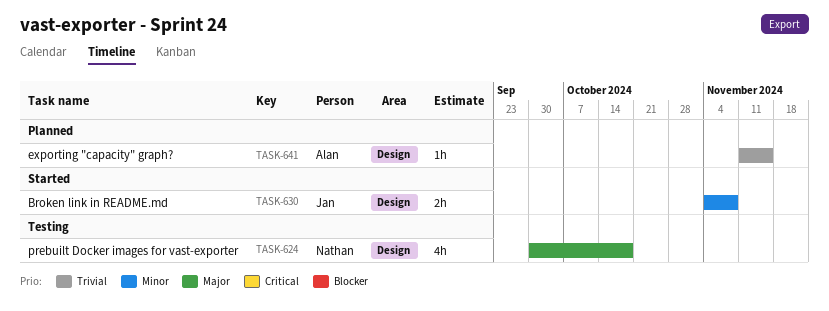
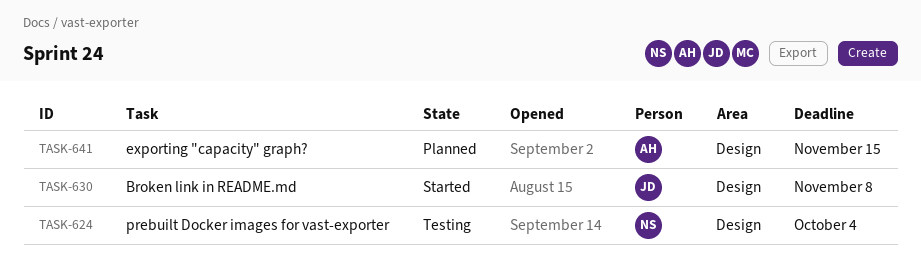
TASK-624, due: Oct 18 -> Oct 4

